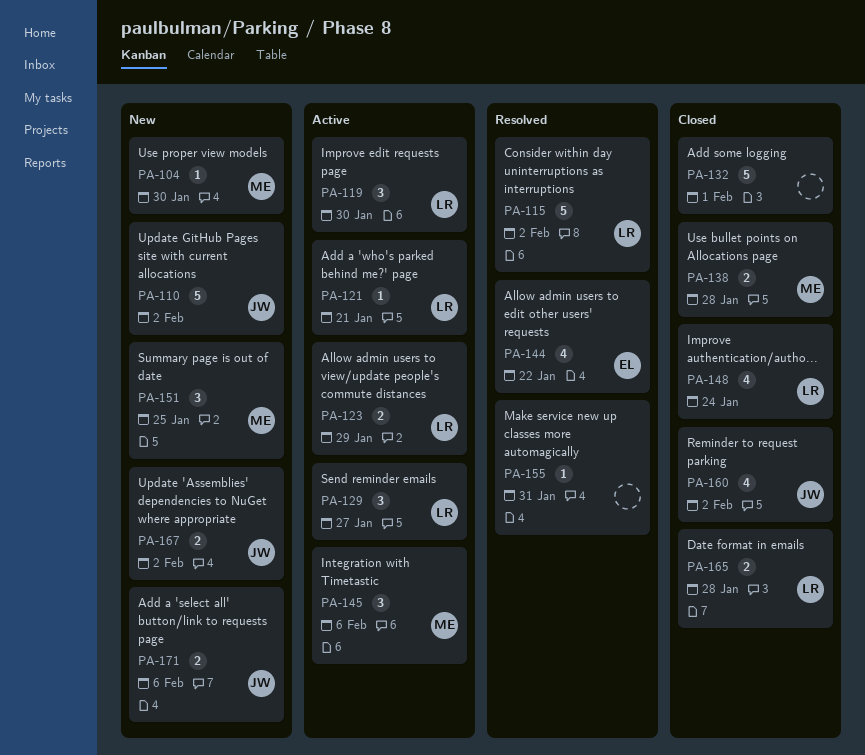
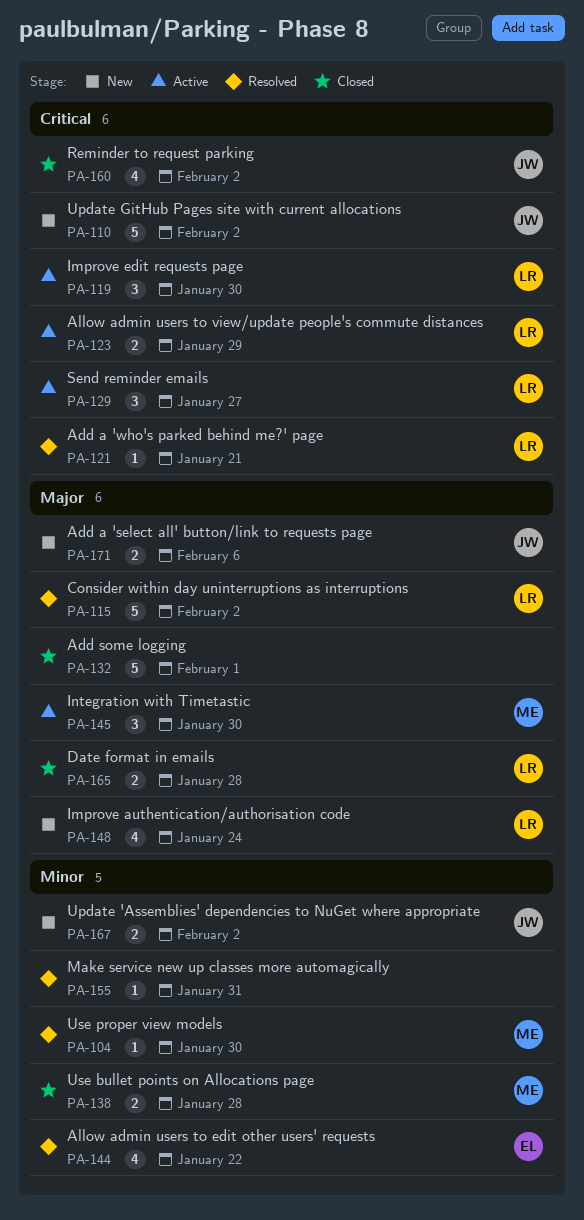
PA-104, status: New -> Resolved
PA-121, status: Active -> Resolved
PA-145, due: Feb 6 -> Jan 30
PA-148, status: Closed -> New
PA-151: present -> none

